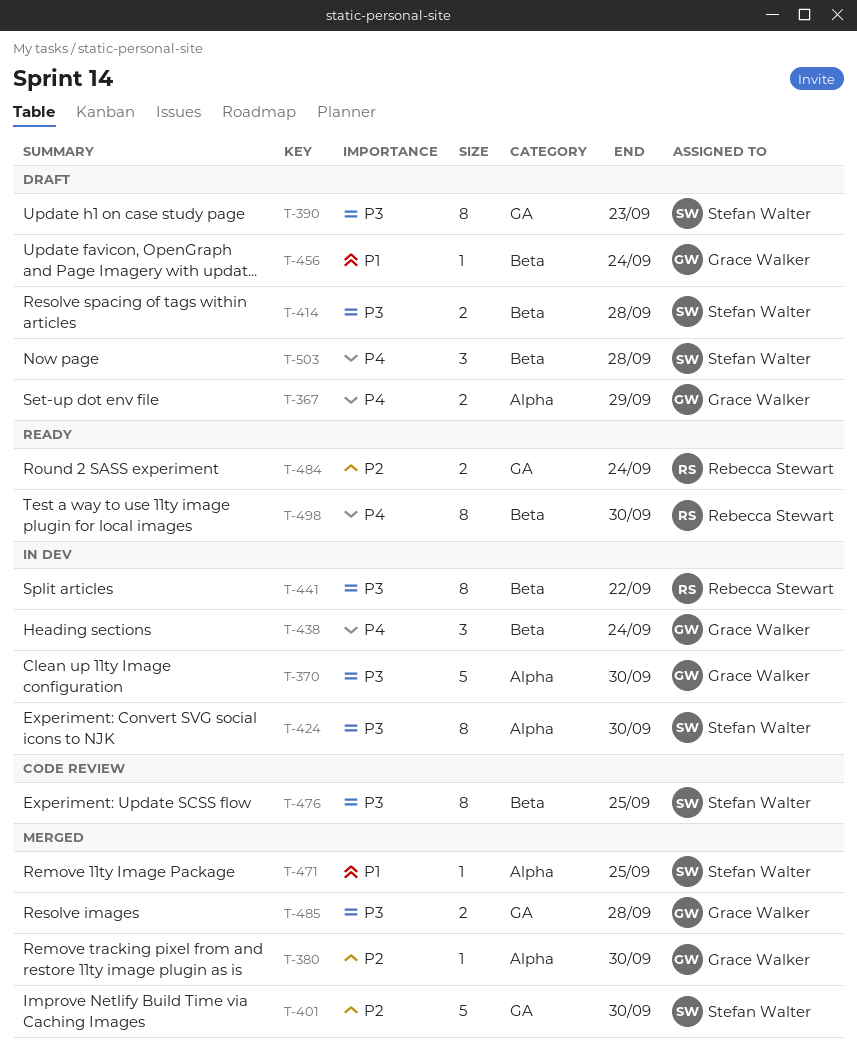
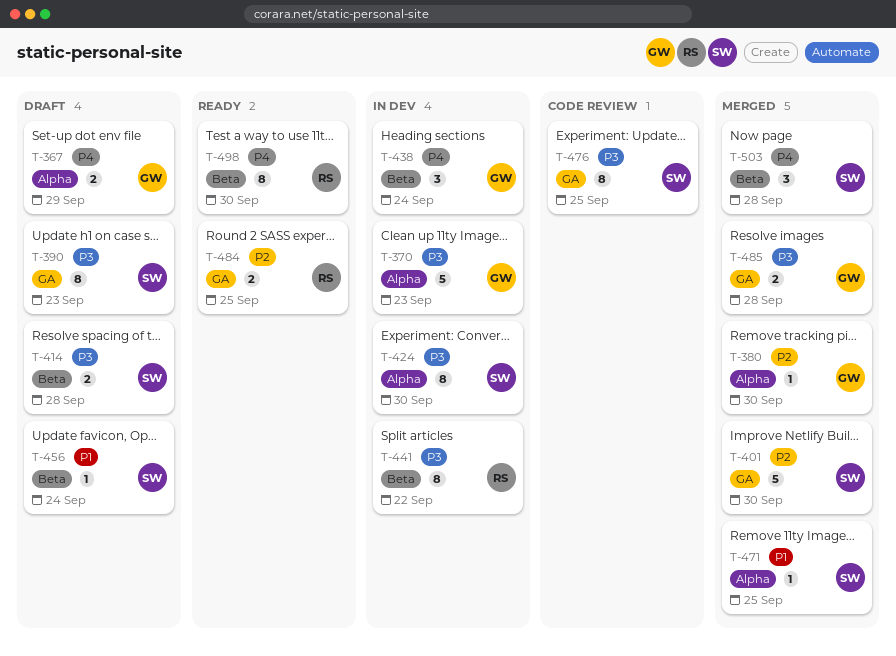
T-370, due: Sep 30 -> Sep 23
T-456, owner: Grace Walker -> Stefan Walter
T-476, label: Beta -> GA
T-484, due: Sep 24 -> Sep 25
T-503, status: Draft -> Merged

